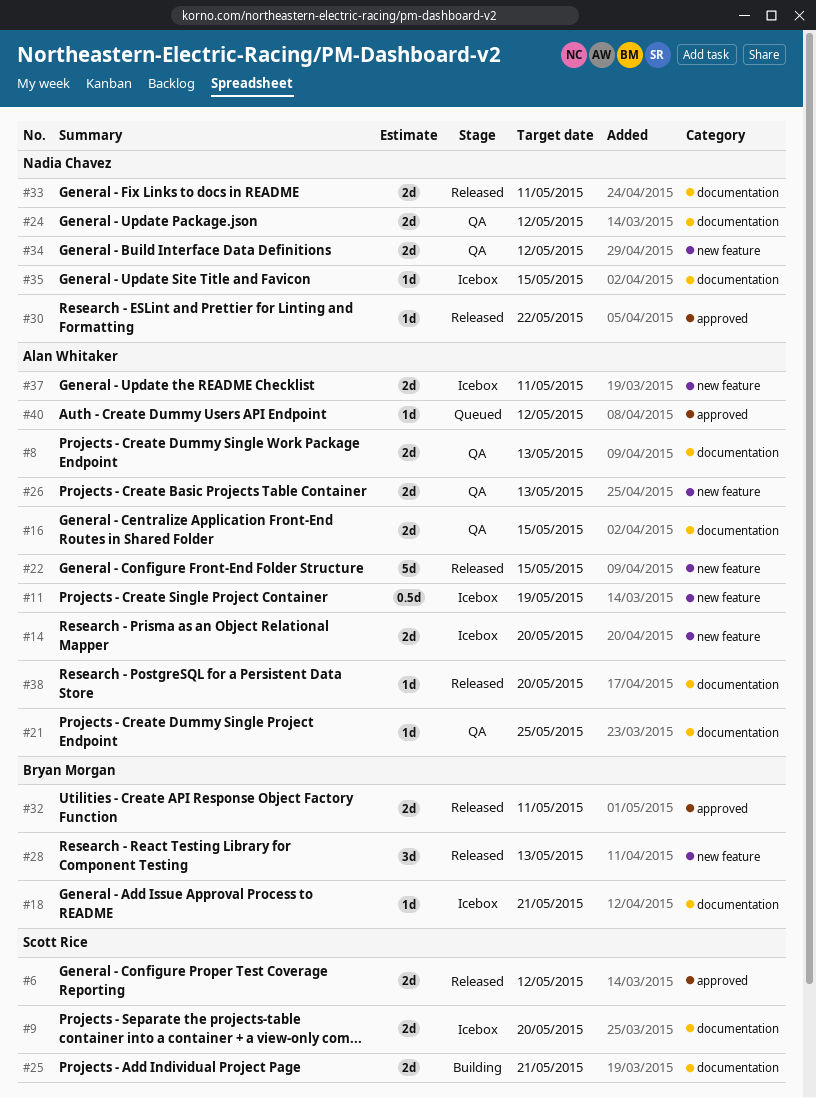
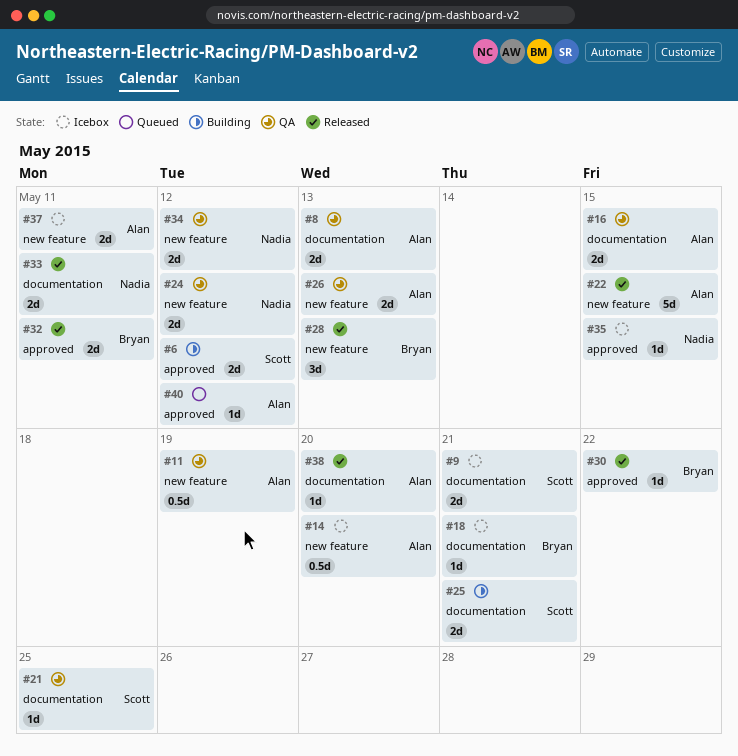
#6, status: Released -> Building
#9, due: May 20 -> May 21
#11, status: Icebox -> QA
#14, estimate: 2d -> 0.5d
#21, owner: Alan Whitaker -> Scott Rice
#24, label: documentation -> new feature
#30, owner: Nadia Chavez -> Bryan Morgan
#35, label: documentation -> approved

